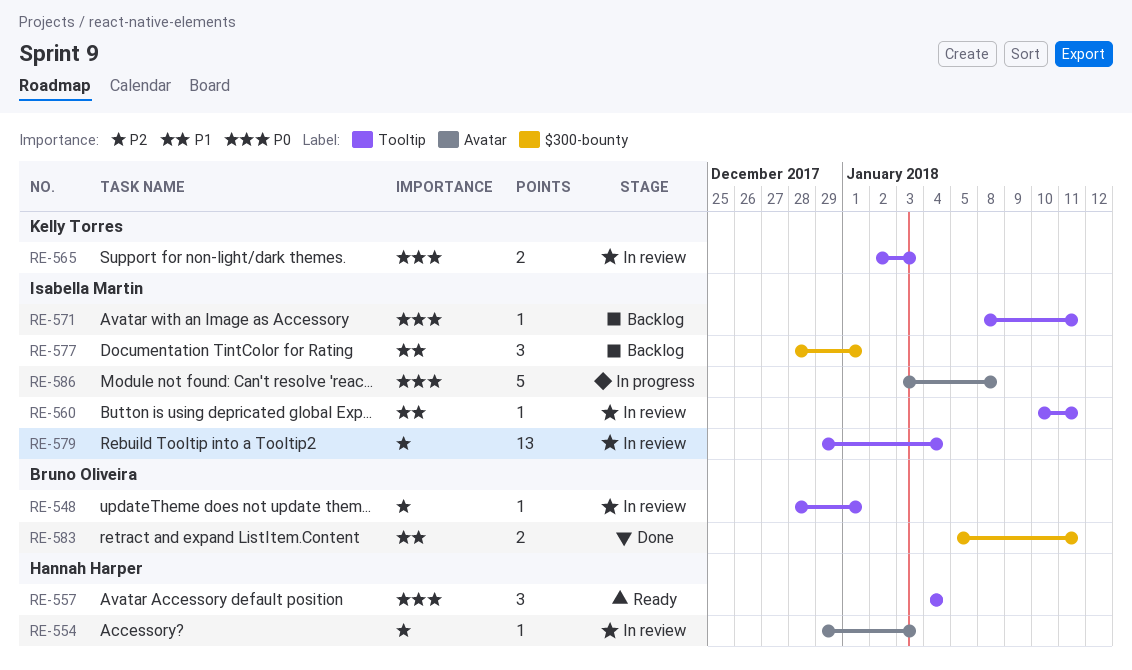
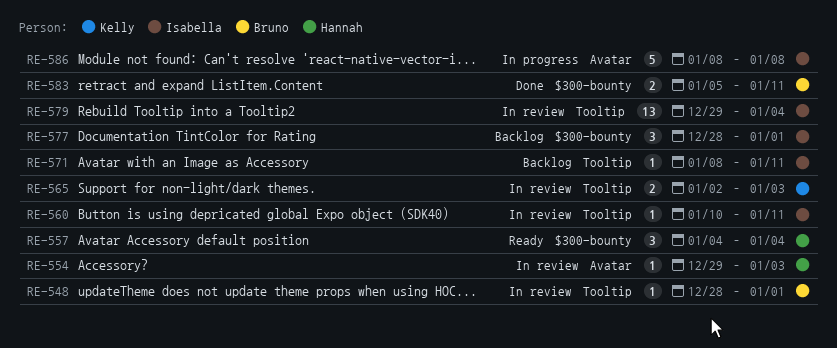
RE-557, label: Tooltip -> $300-bounty
RE-586, start: Jan 3 -> Jan 8

